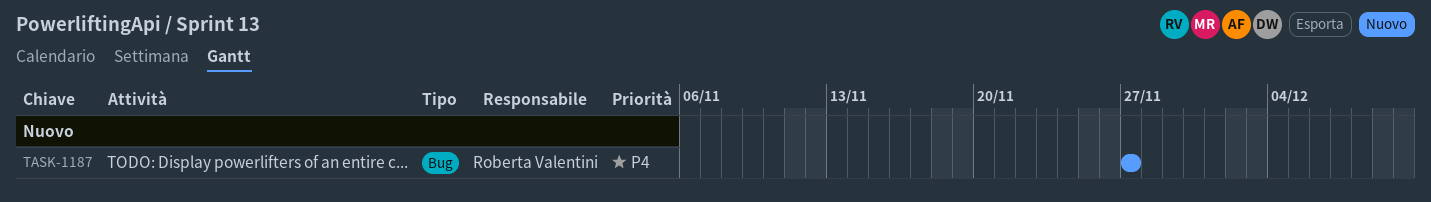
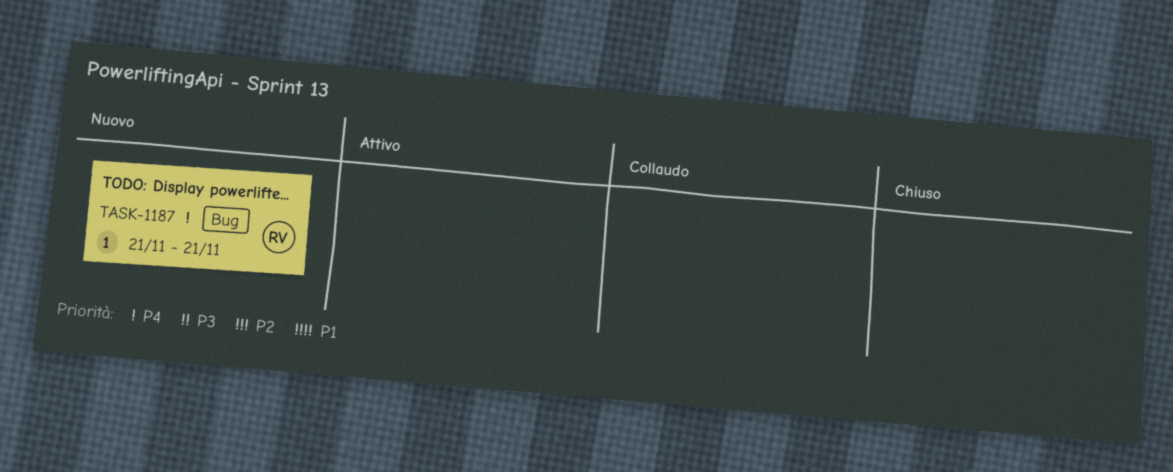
TASK-1187, start: Nov 27 -> Nov 21
TASK-1187, due: Nov 27 -> Nov 21

